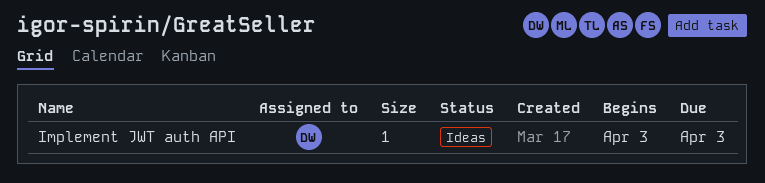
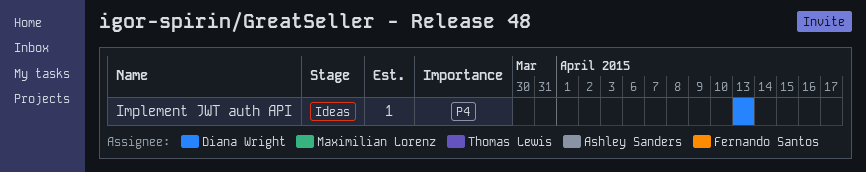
Implement JWT auth API, start: Apr 3 -> Apr 13
Implement JWT auth API, due: Apr 3 -> Apr 13

